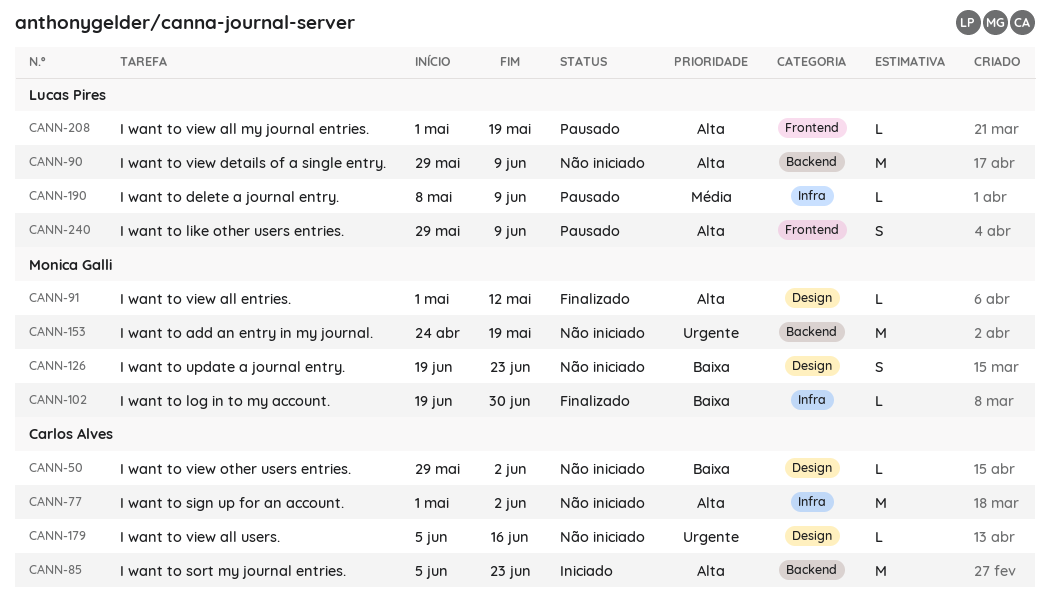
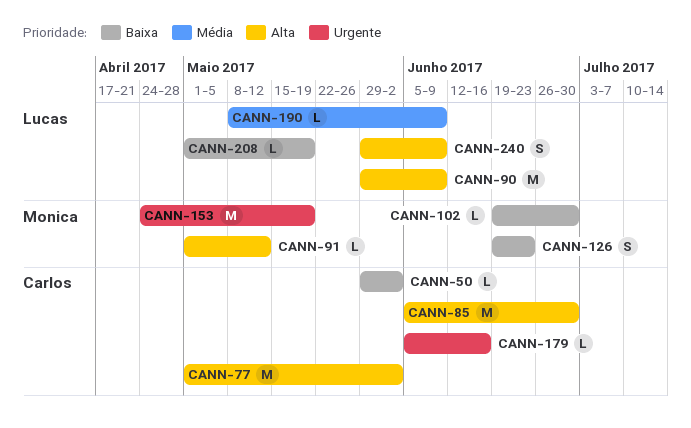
CANN-85, due: Jun 23 -> Jun 30
CANN-208, priority: Alta -> Baixa

